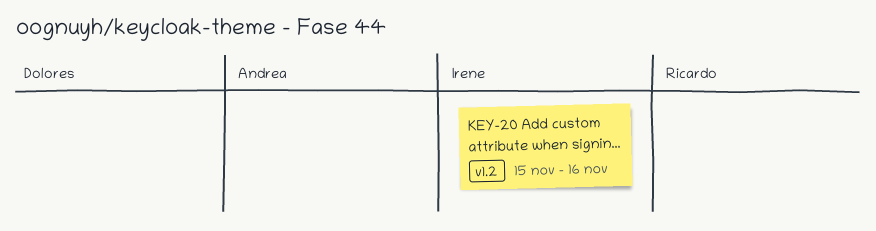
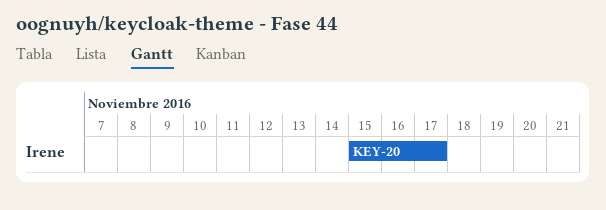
KEY-20, due: Nov 16 -> Nov 17

